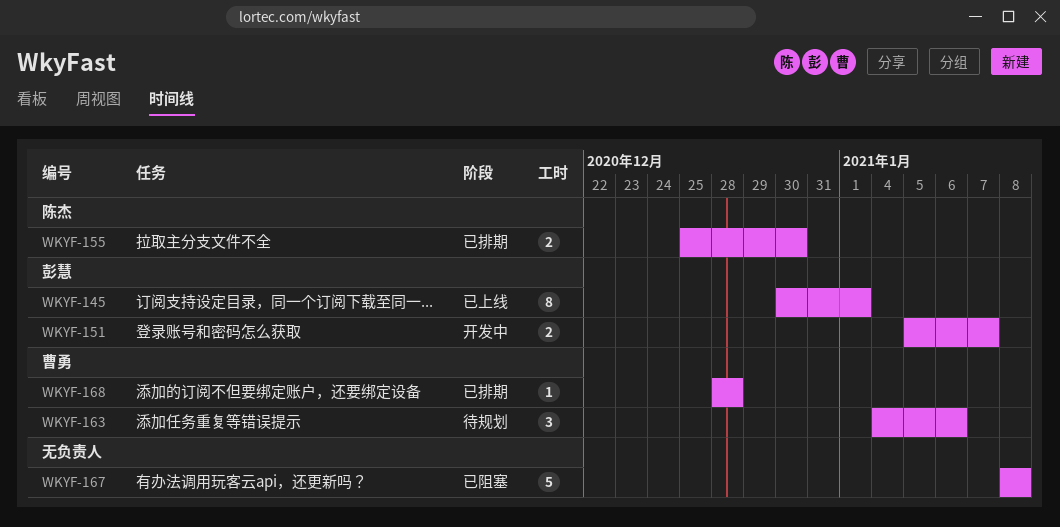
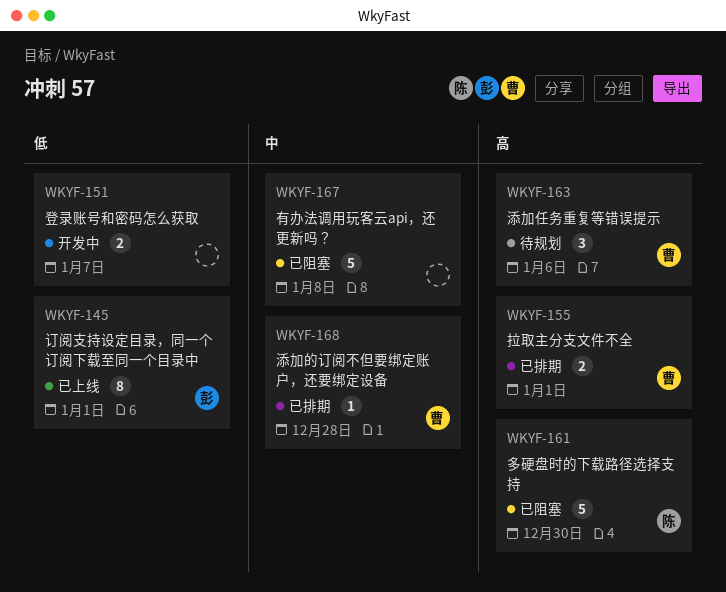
WKYF-151, owner: 彭慧 -> none
WKYF-155, owner: 陈杰 -> 曹勇
WKYF-155, due: Dec 30 -> Jan 1
WKYF-161: none -> present

